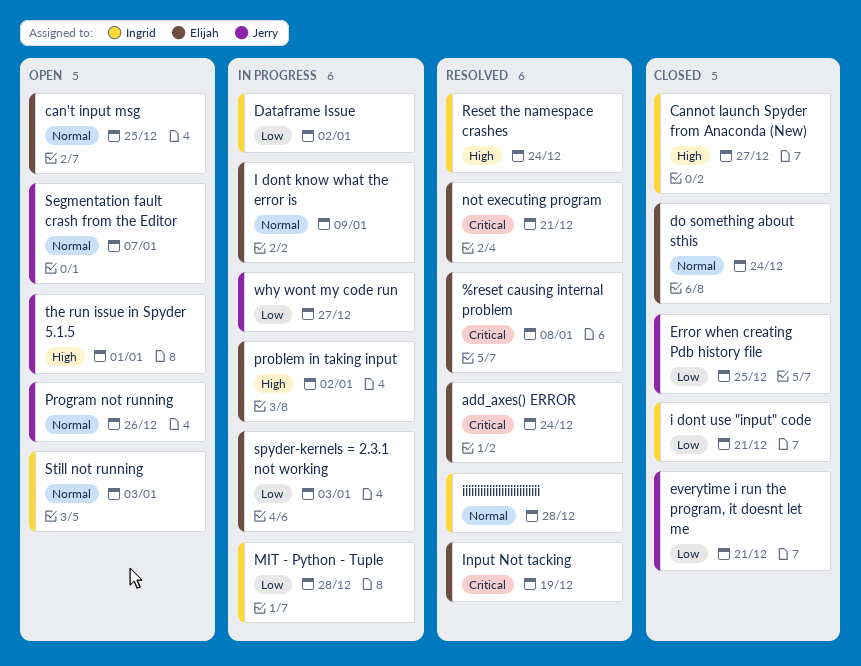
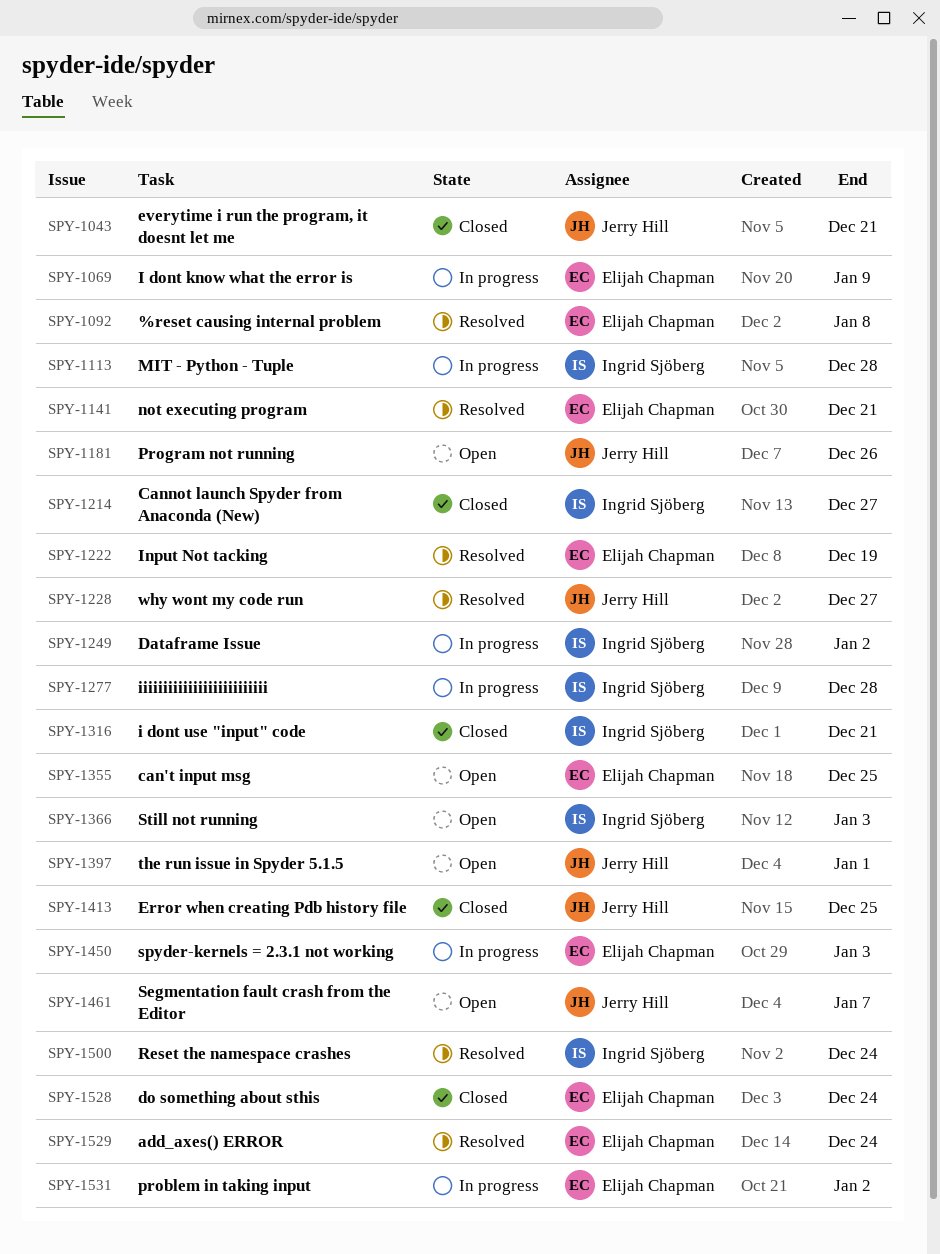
iiiiiiiiiiiiiiiiiiiiiiiiii, status: Resolved -> In progress
why wont my code run, status: In progress -> Resolved

